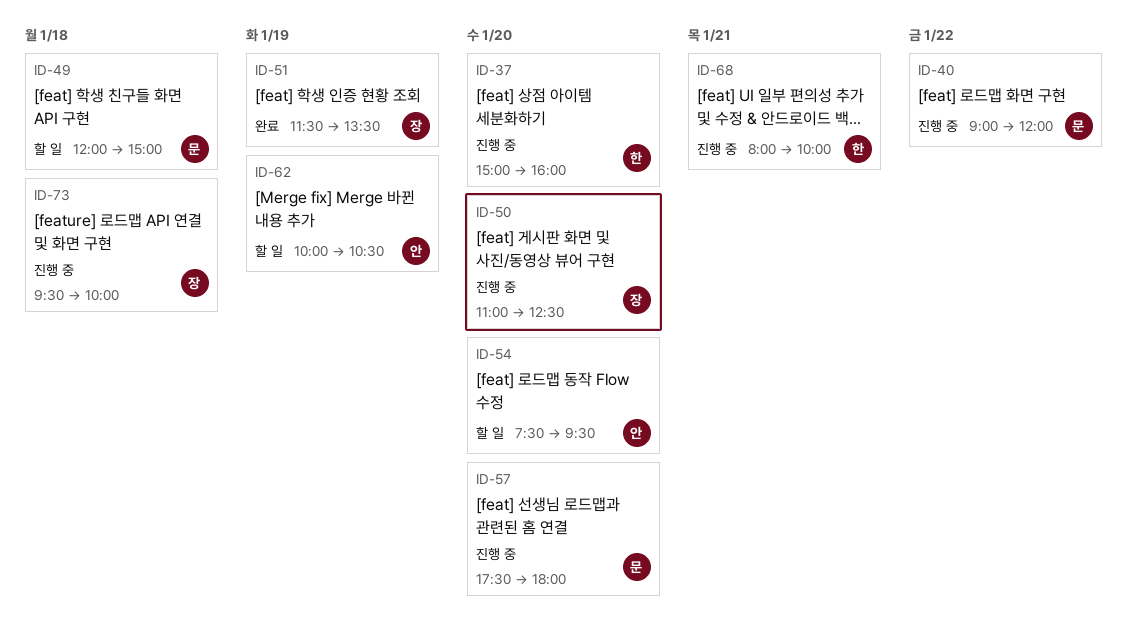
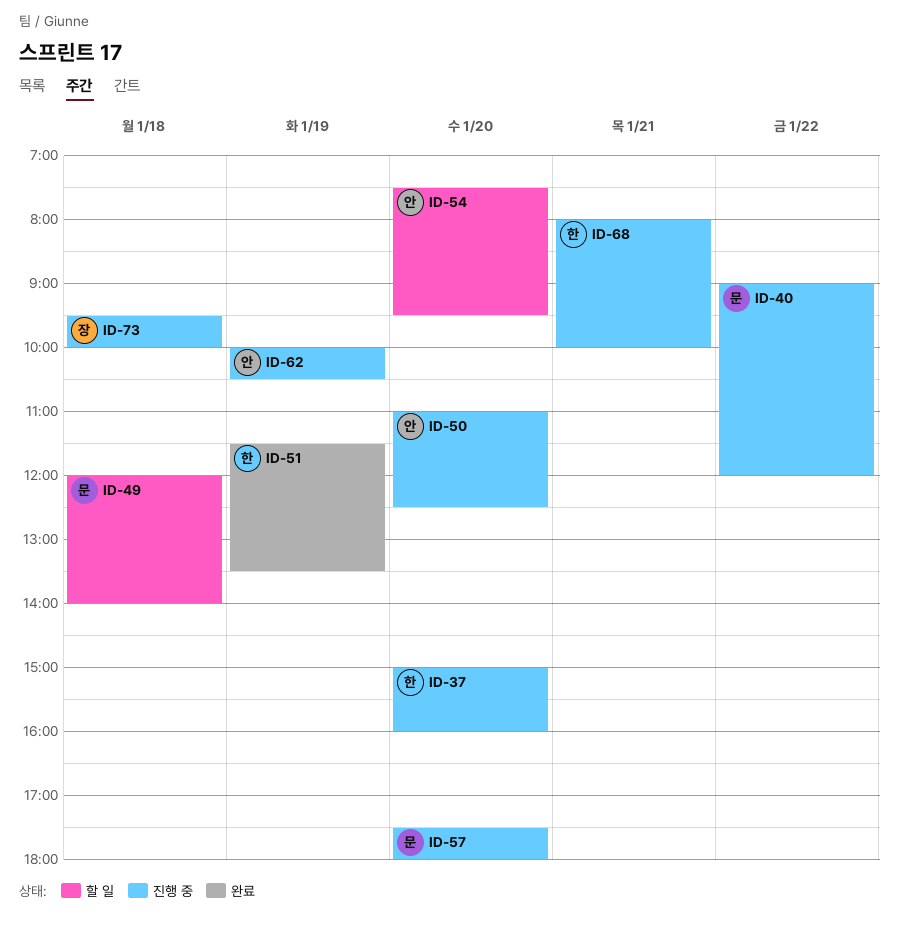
ID-49, ends: 15:00 -> 14:00
ID-50, owner: 장 -> 안
ID-51, owner: 장 -> 한
ID-62, status: 할 일 -> 진행 중

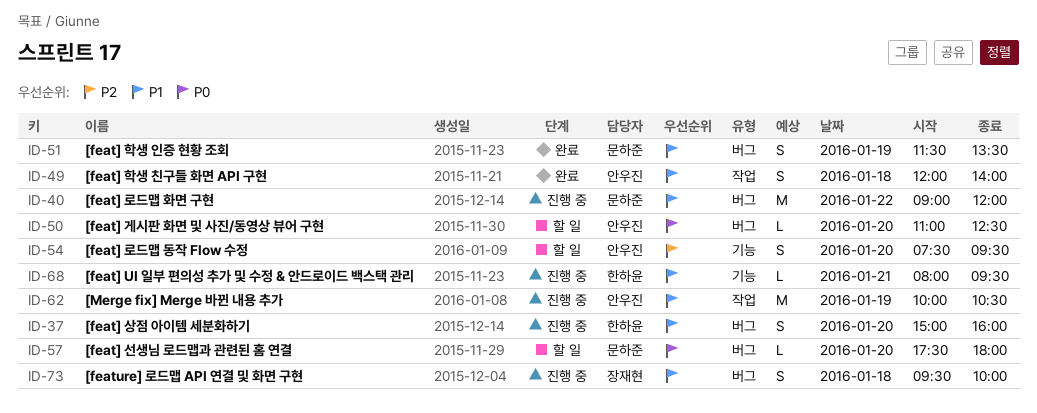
ID-49, status: 할 일 -> 완료
ID-49, owner: 문하준 -> 안우진
ID-50, status: 진행 중 -> 할 일
ID-51, owner: 한하윤 -> 문하준
ID-57, status: 진행 중 -> 할 일
ID-68, ends: 10:00 -> 09:30

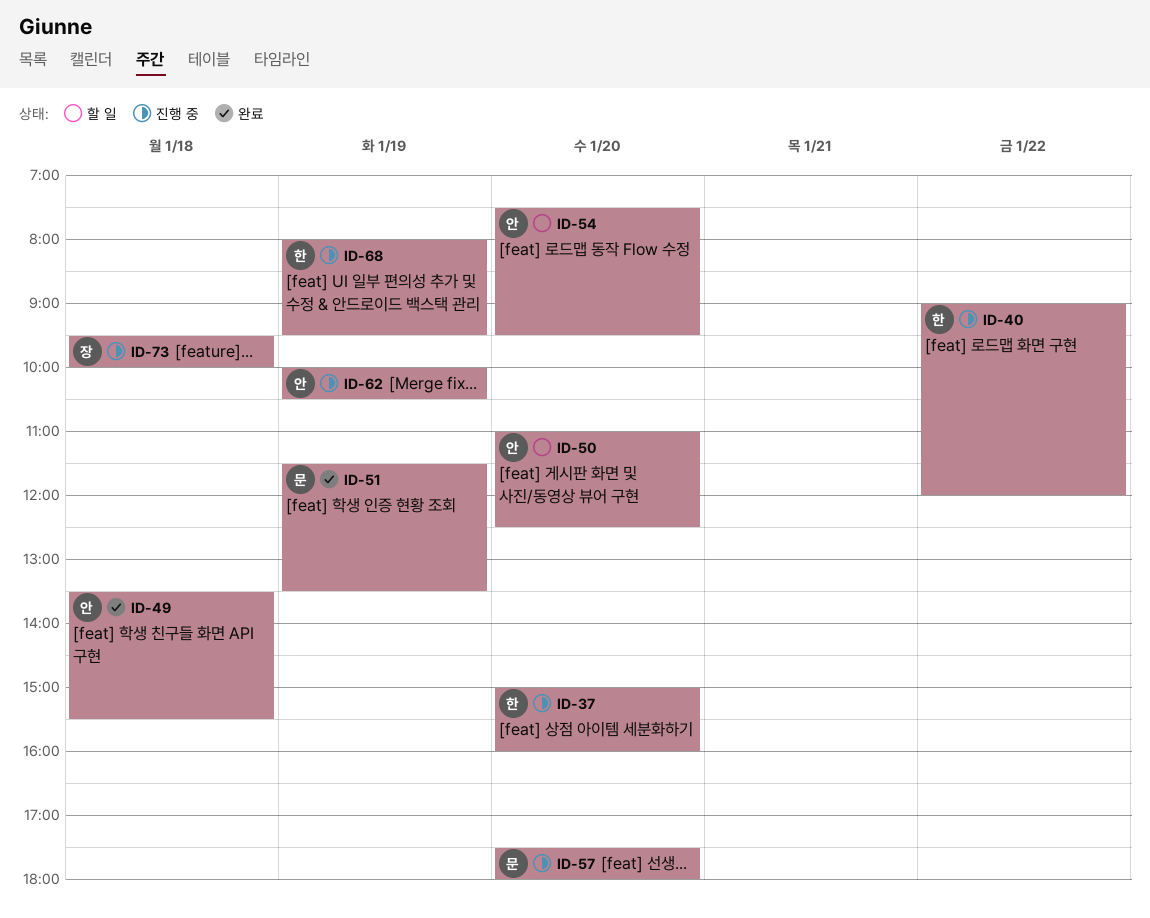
ID-40, owner: 문하준 -> 한하윤
ID-49, begins: 12:00 -> 13:30
ID-49, ends: 14:00 -> 15:30
ID-57, status: 할 일 -> 진행 중
ID-68, day: Jan 21 -> Jan 19

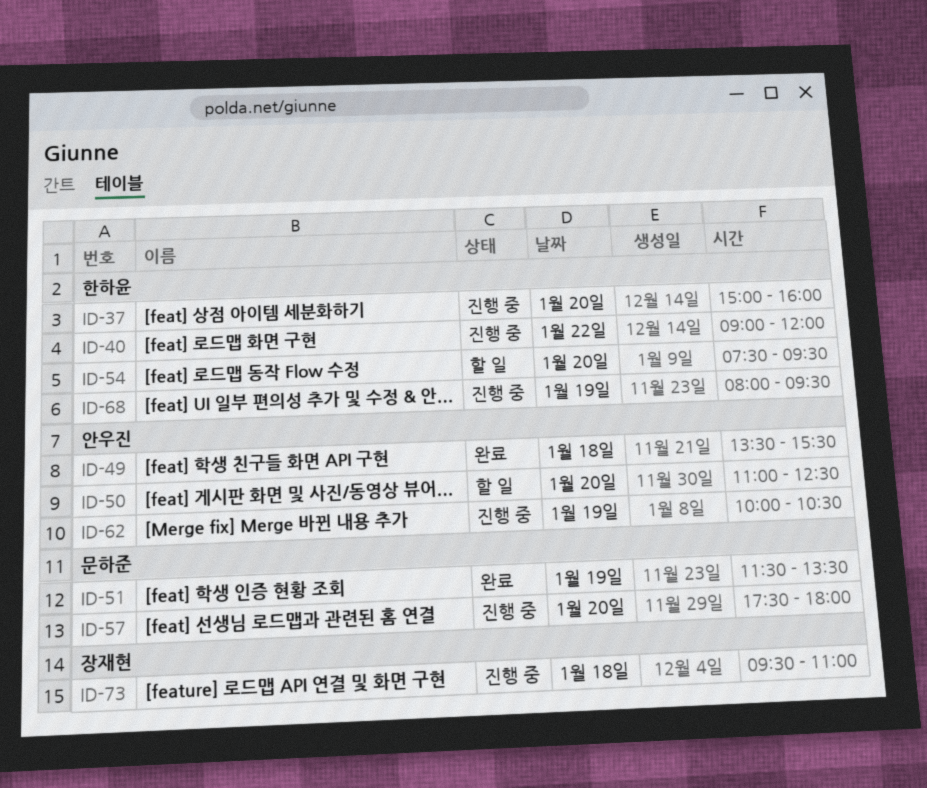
ID-54, owner: 안우진 -> 한하윤
ID-73, ends: 10:00 -> 11:00

